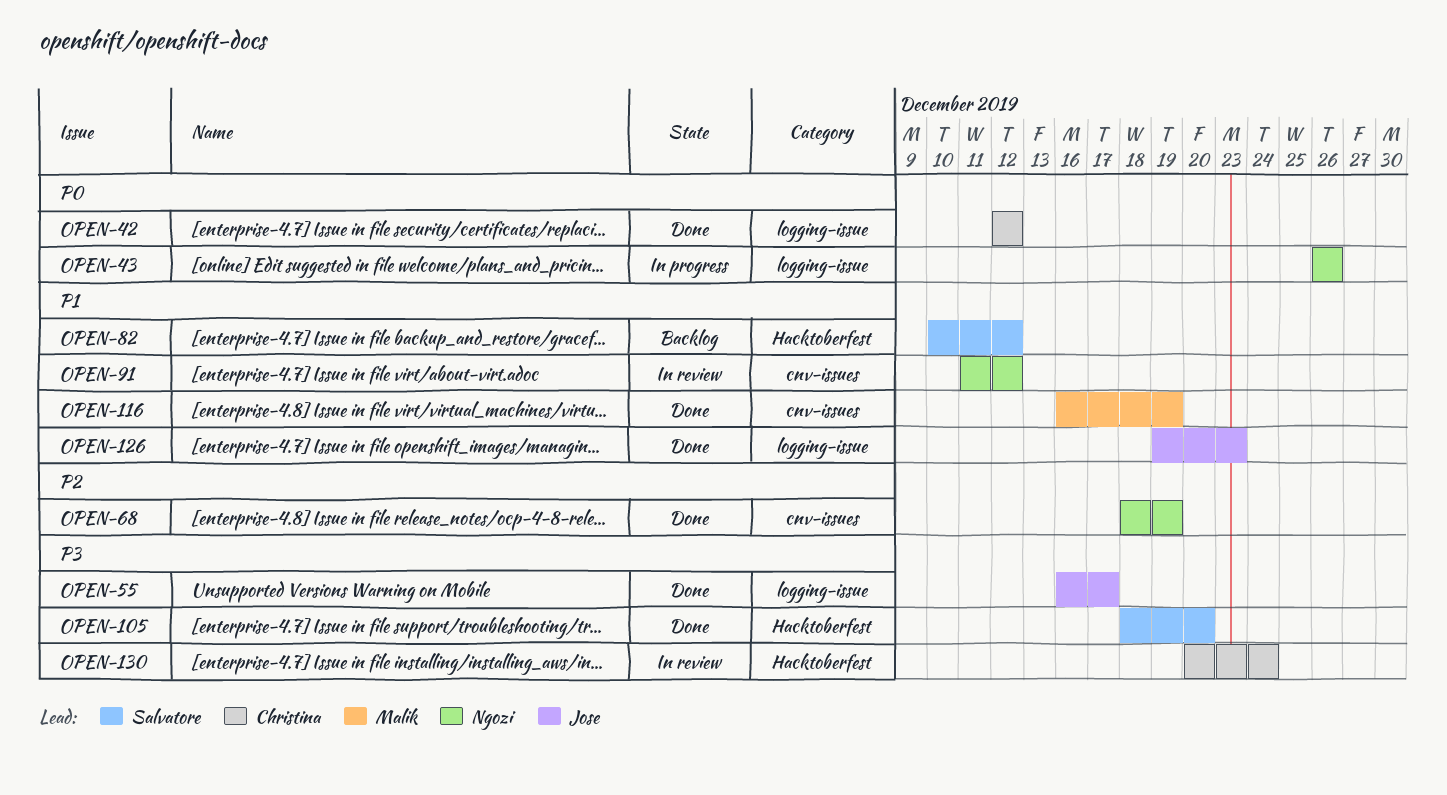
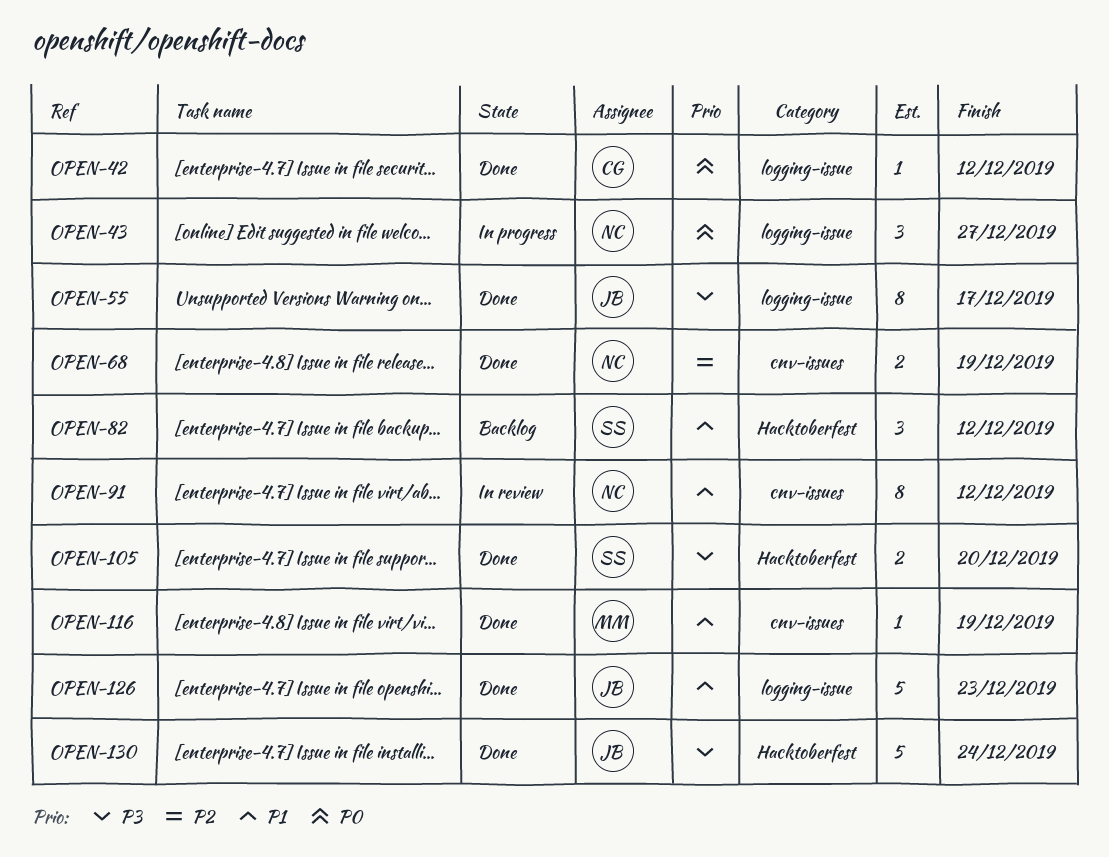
OPEN-43, due: Dec 26 -> Dec 27
OPEN-130, status: In review -> Done
OPEN-130, owner: Christina -> Jose

